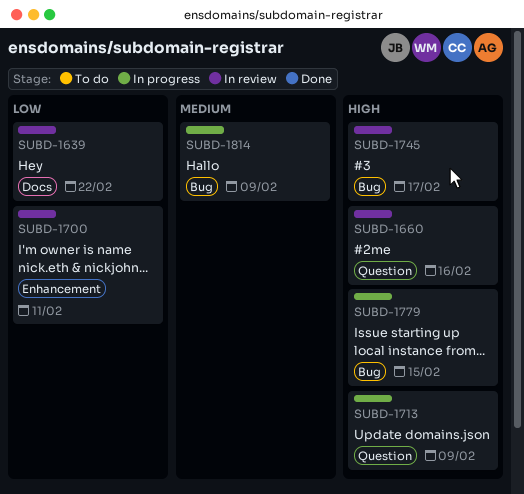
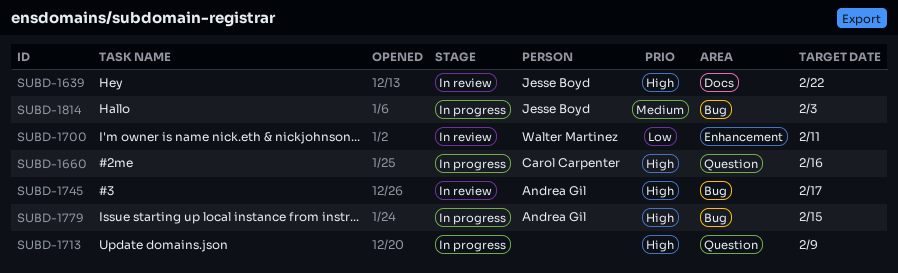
SUBD-1639, priority: Low -> High
SUBD-1660, status: In review -> In progress
SUBD-1814, due: Feb 9 -> Feb 3

